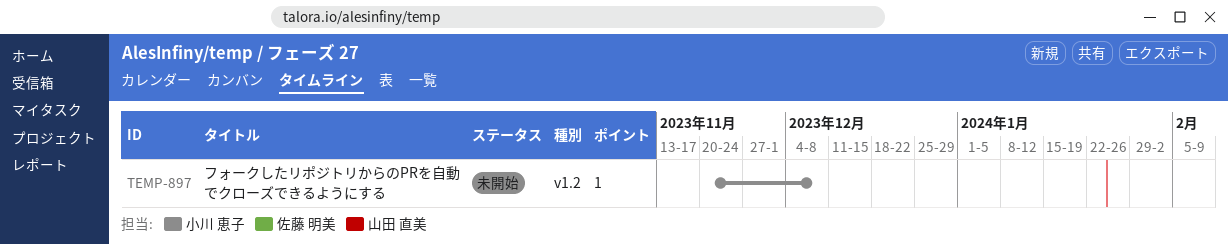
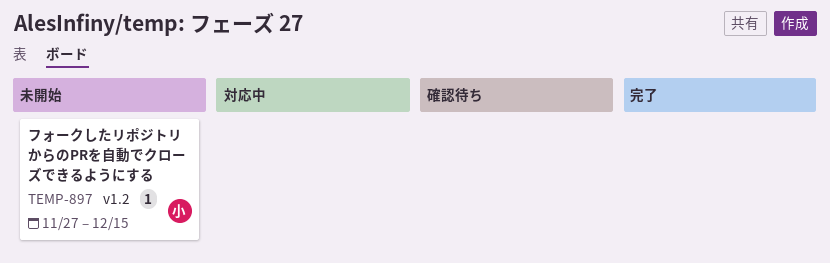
TEMP-897, start: Nov 20 -> Nov 27
TEMP-897, due: Dec 8 -> Dec 15

